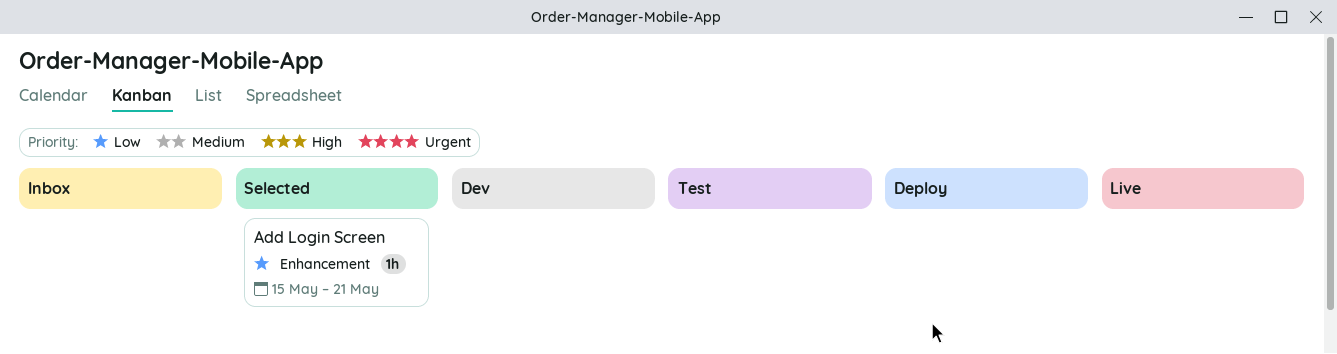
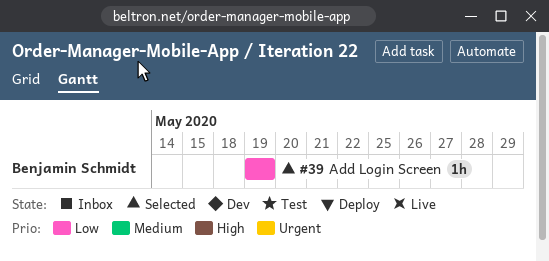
Add Login Screen, start: May 15 -> May 19
Add Login Screen, due: May 21 -> May 19

